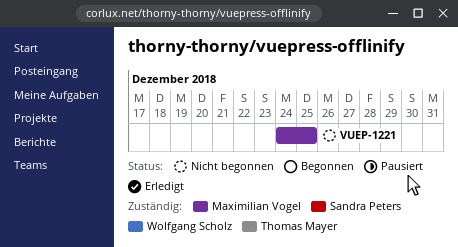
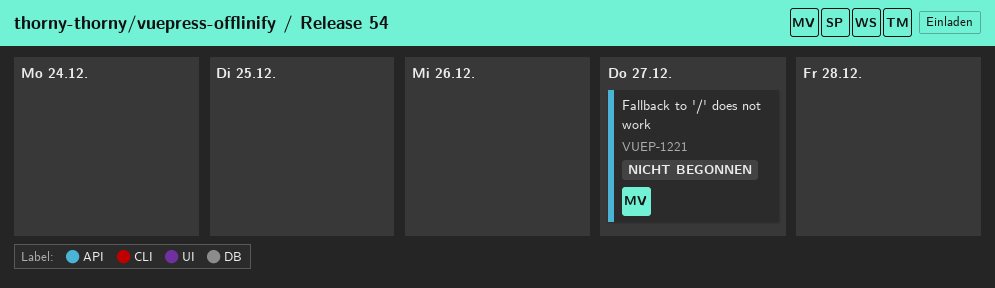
VUEP-1221, due: Dec 25 -> Dec 27

